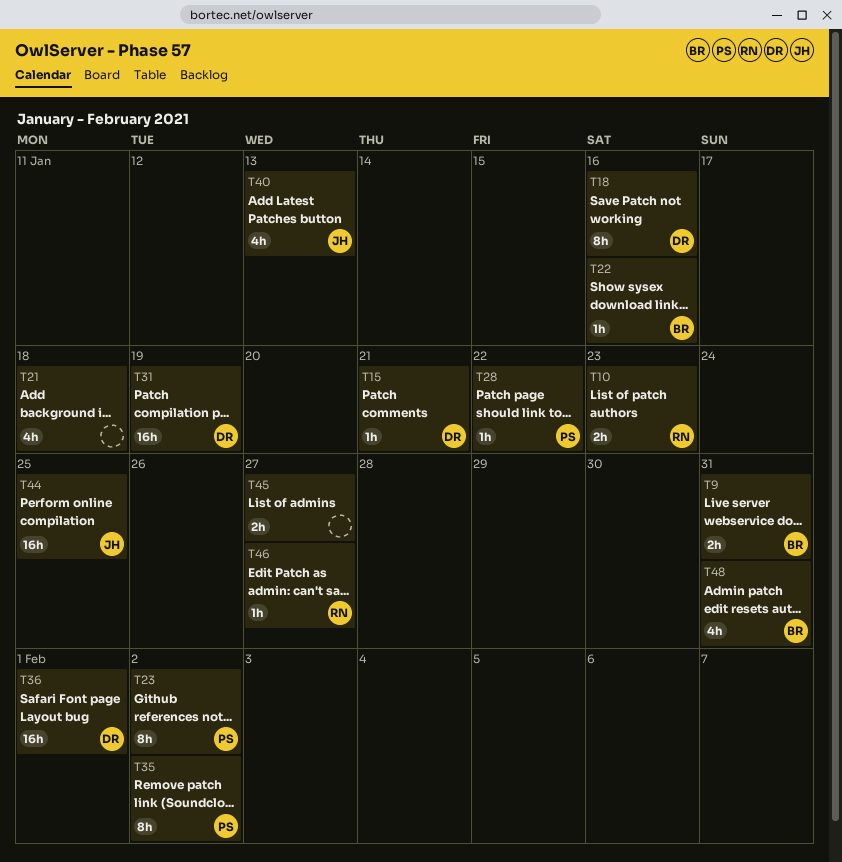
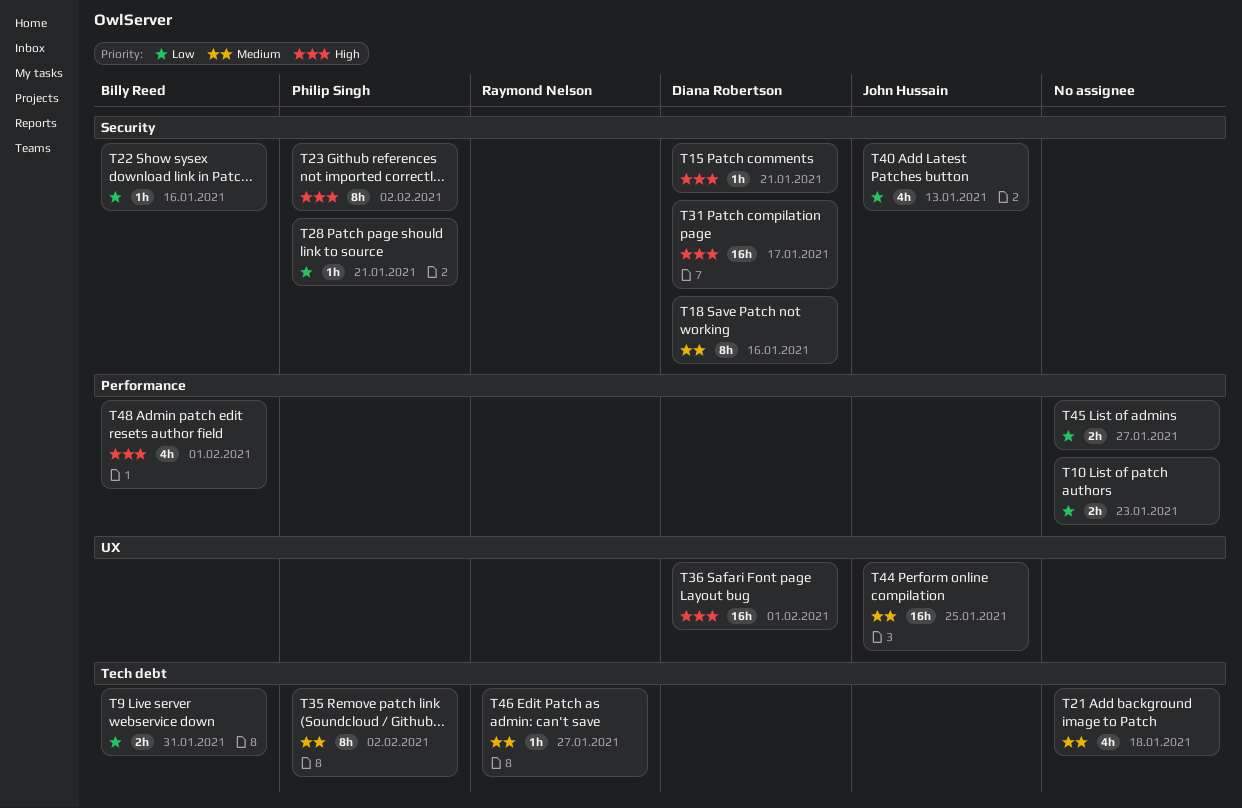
T10, owner: Raymond Nelson -> none
T28, due: Jan 22 -> Jan 21
T31, due: Jan 19 -> Jan 17
T48, due: Jan 31 -> Feb 1

